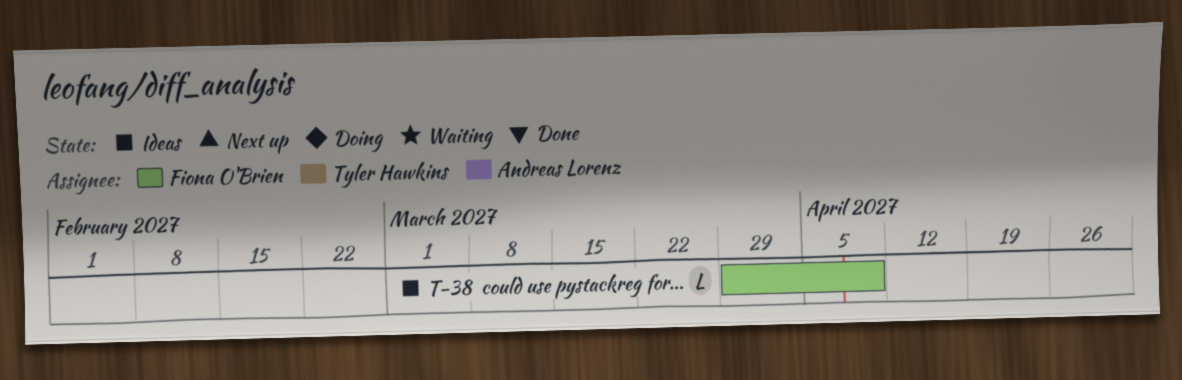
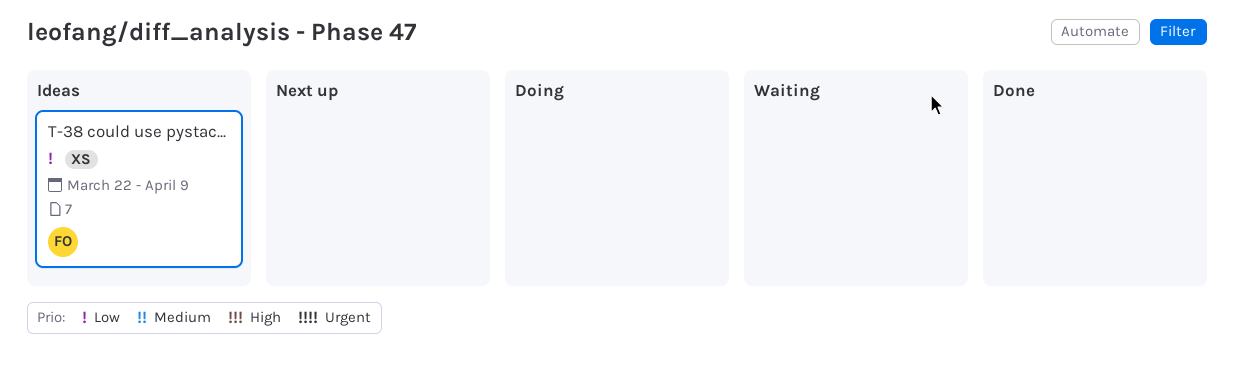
T-38, estimate: L -> XS
T-38, start: Mar 29 -> Mar 22

